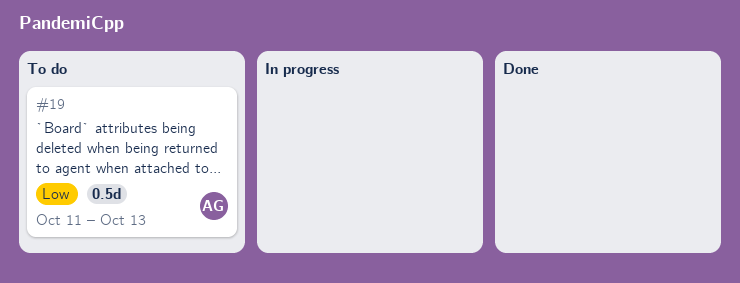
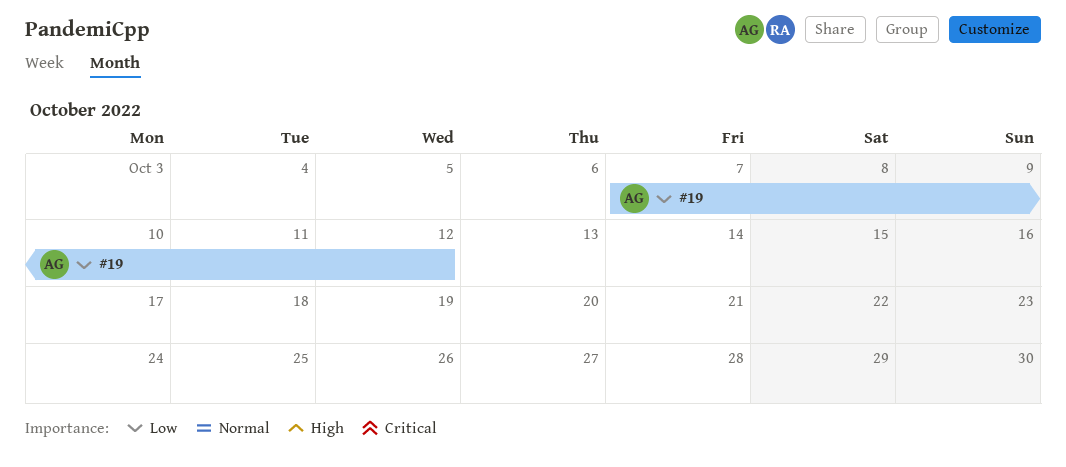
#19, start: Oct 11 -> Oct 7
#19, due: Oct 13 -> Oct 12

